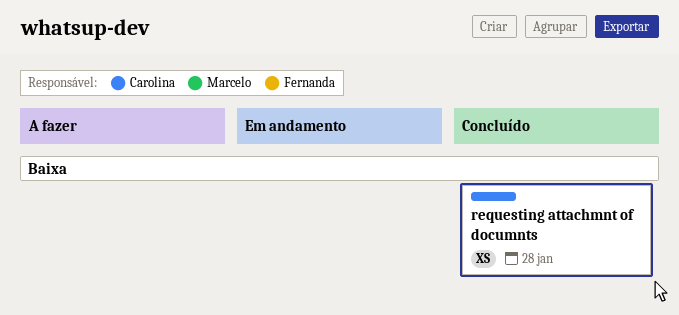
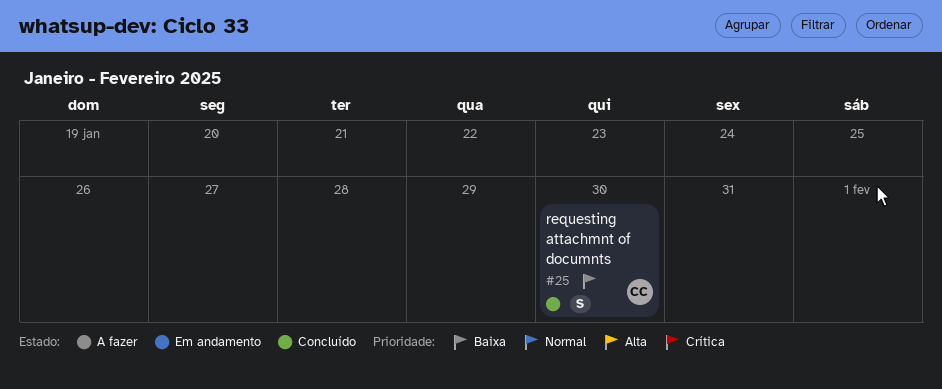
requesting attachmnt of documnts, estimate: XS -> S
requesting attachmnt of documnts, due: Jan 28 -> Jan 30

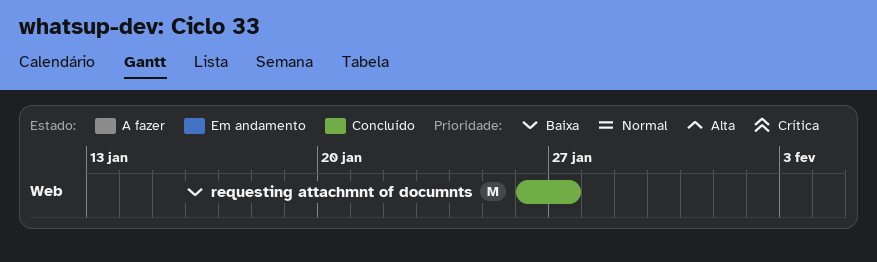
requesting attachmnt of documnts, estimate: S -> M
requesting attachmnt of documnts, due: Jan 30 -> Jan 27

